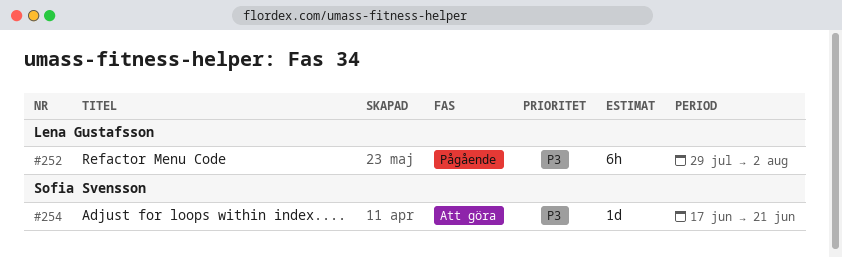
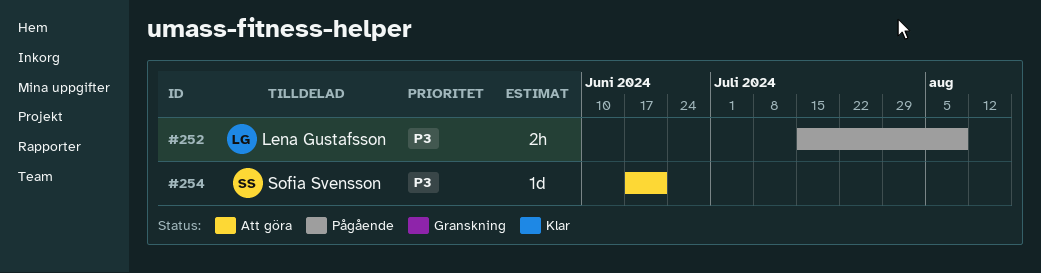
#252, estimate: 6h -> 2h
#252, start: Jul 29 -> Jul 15
#252, due: Aug 2 -> Aug 9

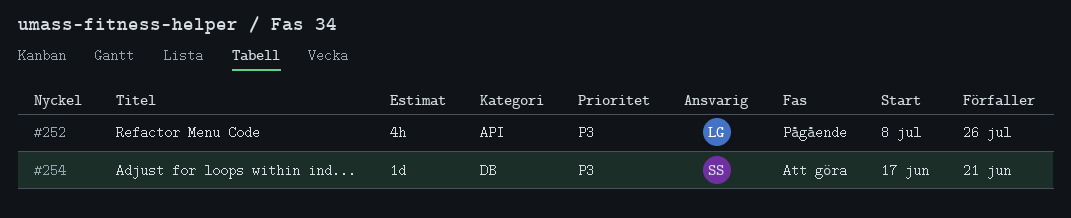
#252, estimate: 2h -> 4h
#252, start: Jul 15 -> Jul 8
#252, due: Aug 9 -> Jul 26

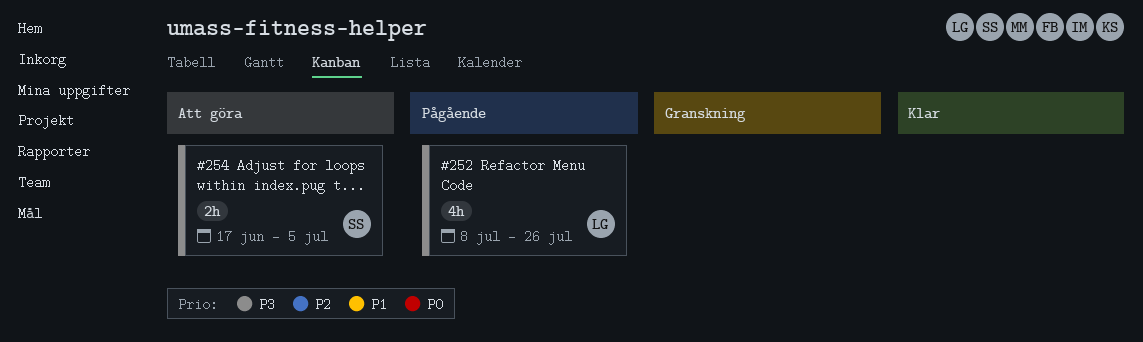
#254, estimate: 1d -> 2h
#254, due: Jun 21 -> Jul 5

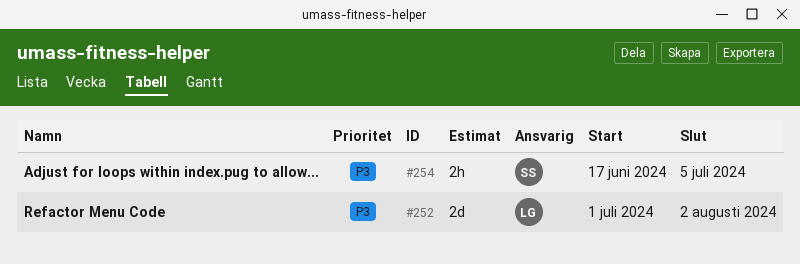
#252, estimate: 4h -> 2d
#252, start: Jul 8 -> Jul 1
#252, due: Jul 26 -> Aug 2

